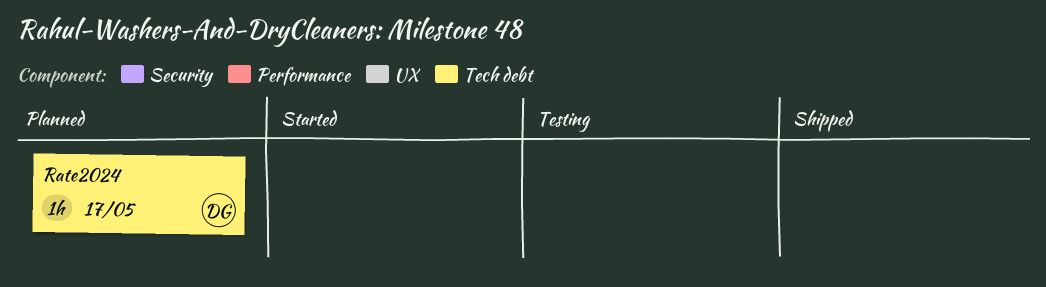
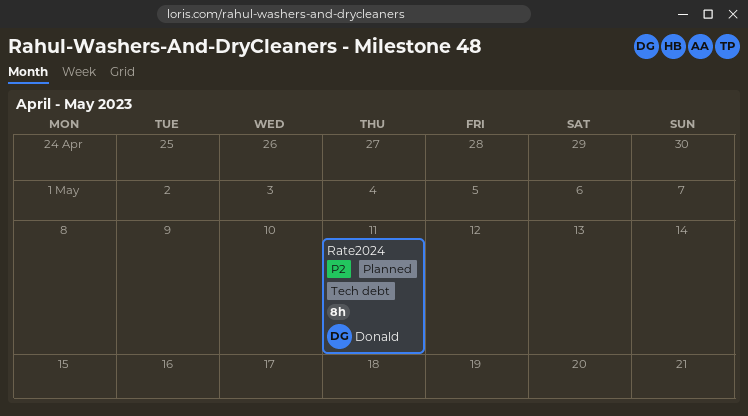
Rate2024, estimate: 1h -> 8h
Rate2024, due: May 17 -> May 11

